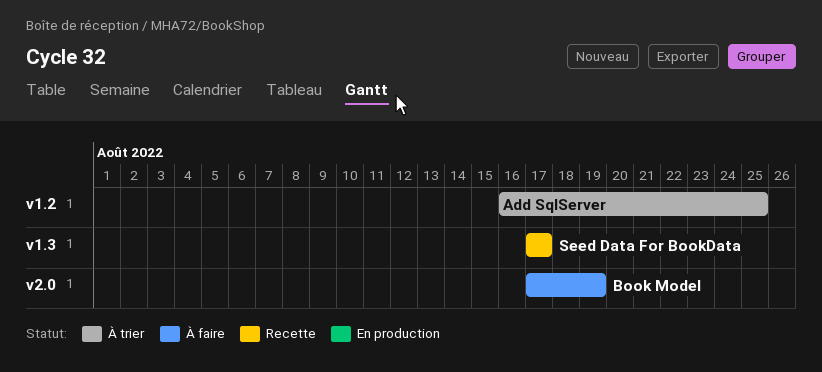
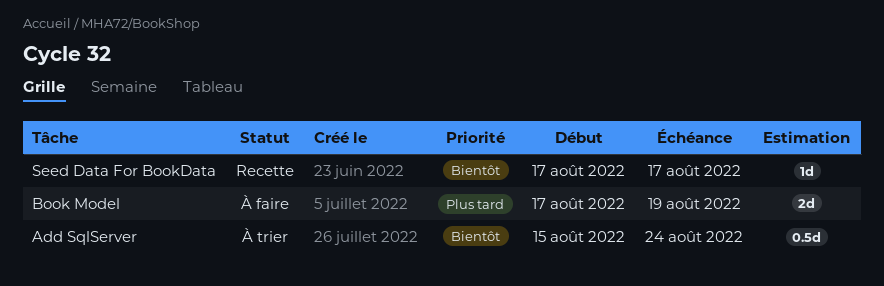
Add SqlServer, start: Aug 16 -> Aug 15
Add SqlServer, due: Aug 25 -> Aug 24

